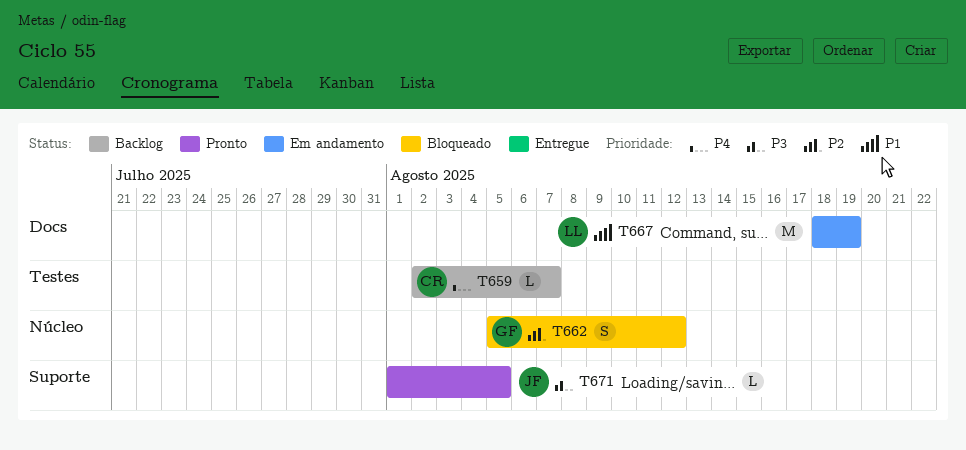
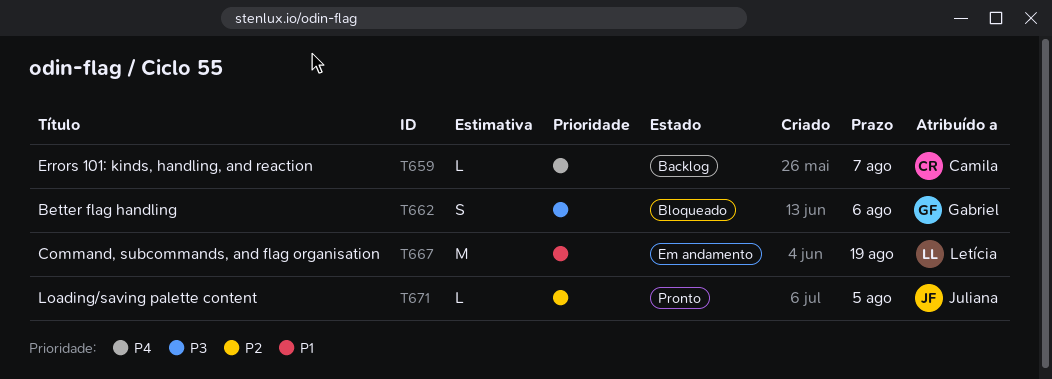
T662, priority: P2 -> P3
T662, due: Aug 12 -> Aug 6
T671, priority: P3 -> P2

